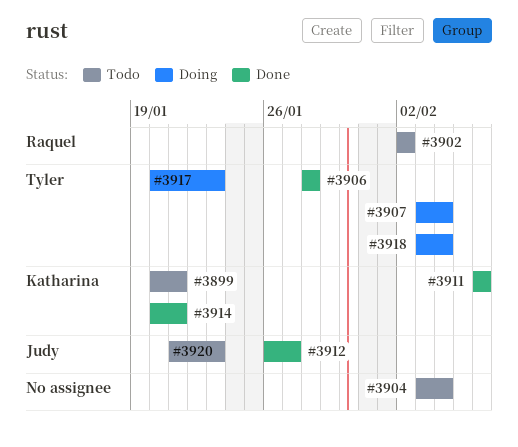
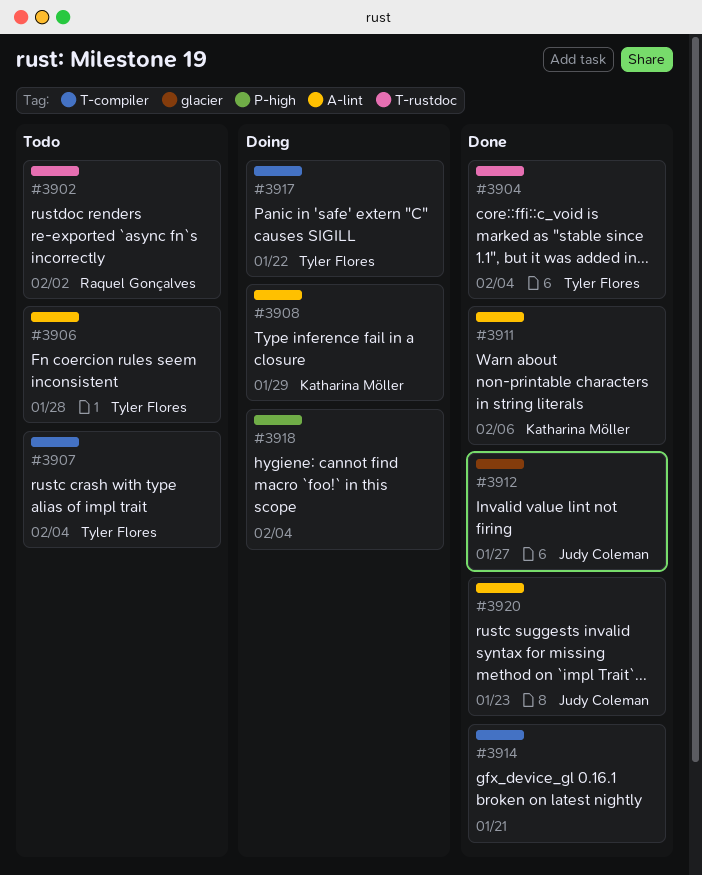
#3899: present -> none
#3904, status: Todo -> Done
#3904, owner: none -> Tyler Flores
#3906, status: Done -> Todo
#3907, status: Doing -> Todo
#3908: none -> present
#3914, owner: Katharina Möller -> none
#3917, due: Jan 23 -> Jan 22
#3918, owner: Tyler Flores -> none
#3920, status: Todo -> Done

